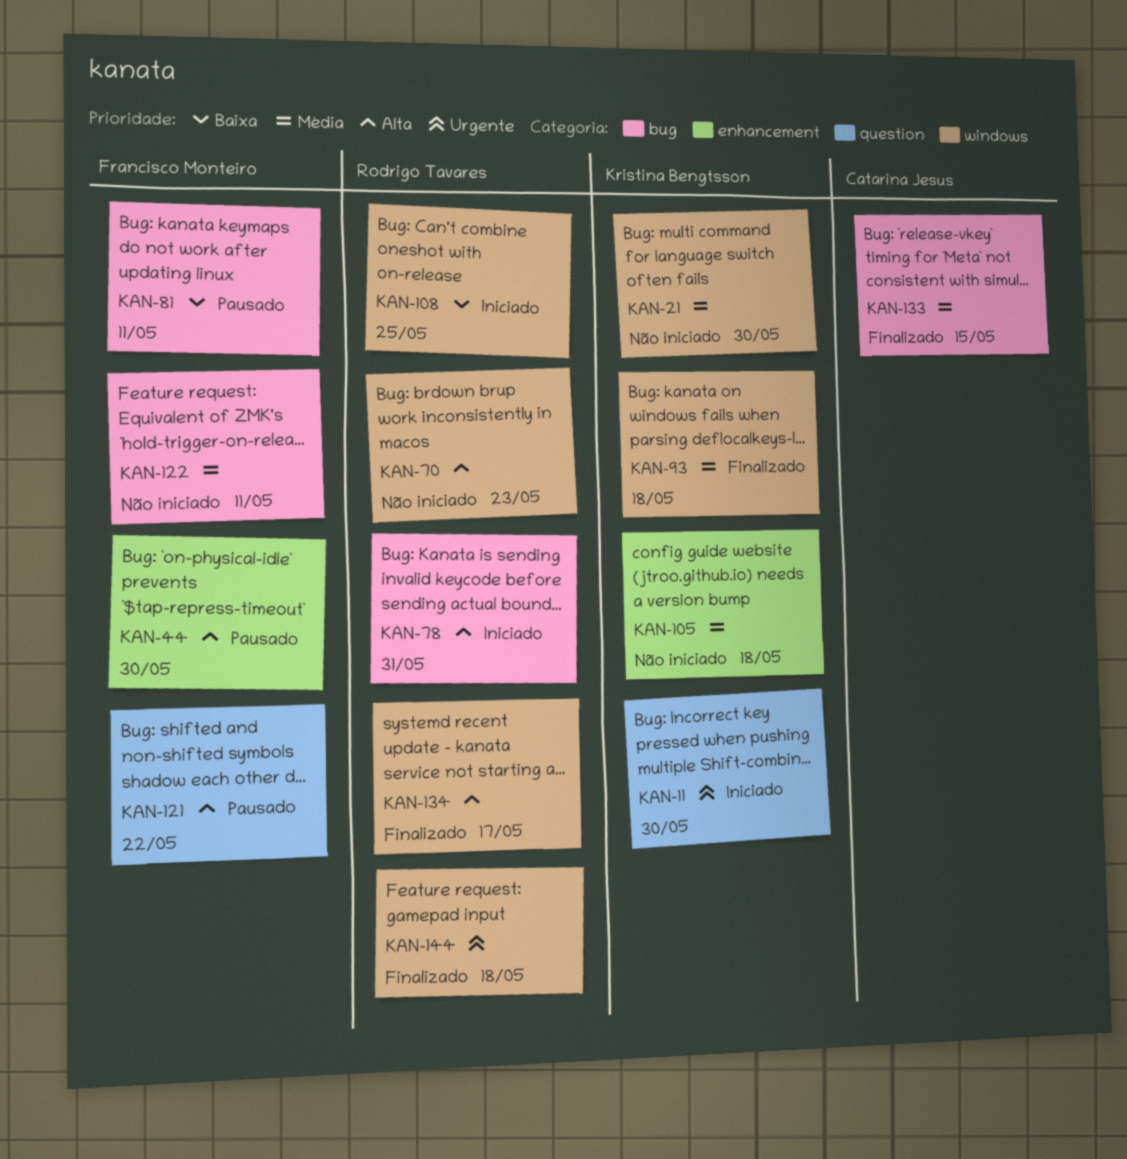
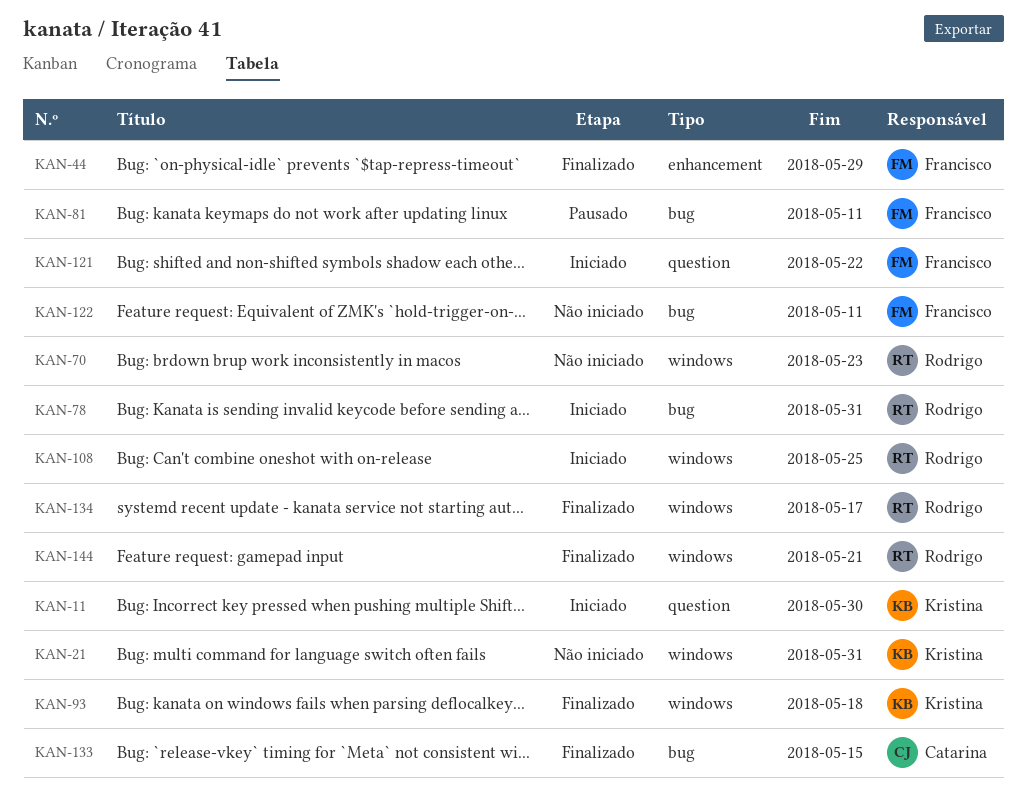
KAN-21, due: May 30 -> May 31
KAN-44, status: Pausado -> Finalizado
KAN-44, due: May 30 -> May 29
KAN-105: present -> none
KAN-121, status: Pausado -> Iniciado
KAN-144, due: May 18 -> May 21

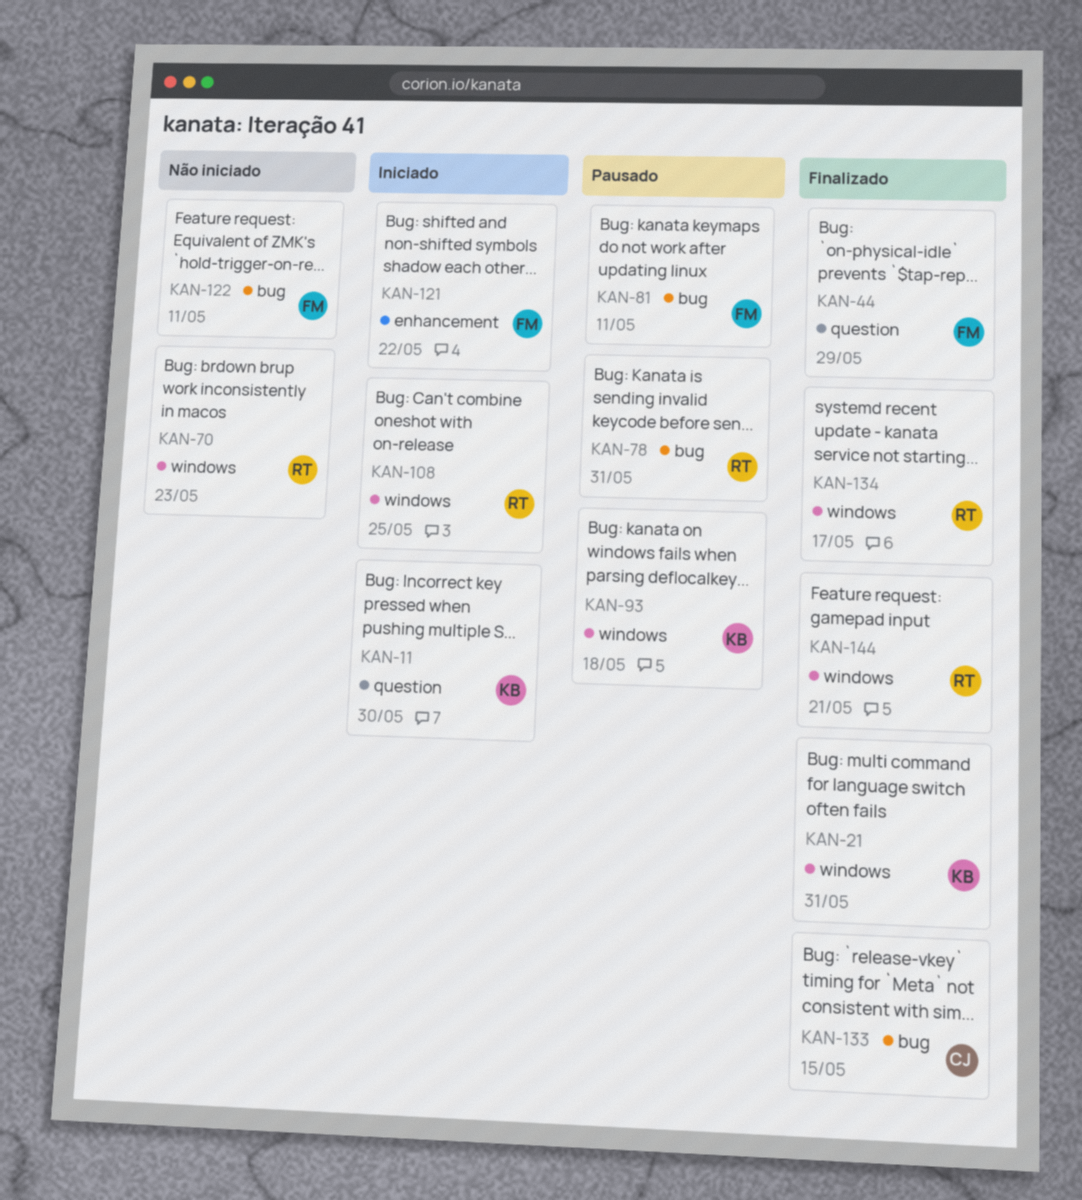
KAN-21, status: Não iniciado -> Finalizado
KAN-44, label: enhancement -> question
KAN-78, status: Iniciado -> Pausado
KAN-93, status: Finalizado -> Pausado
KAN-121, label: question -> enhancement

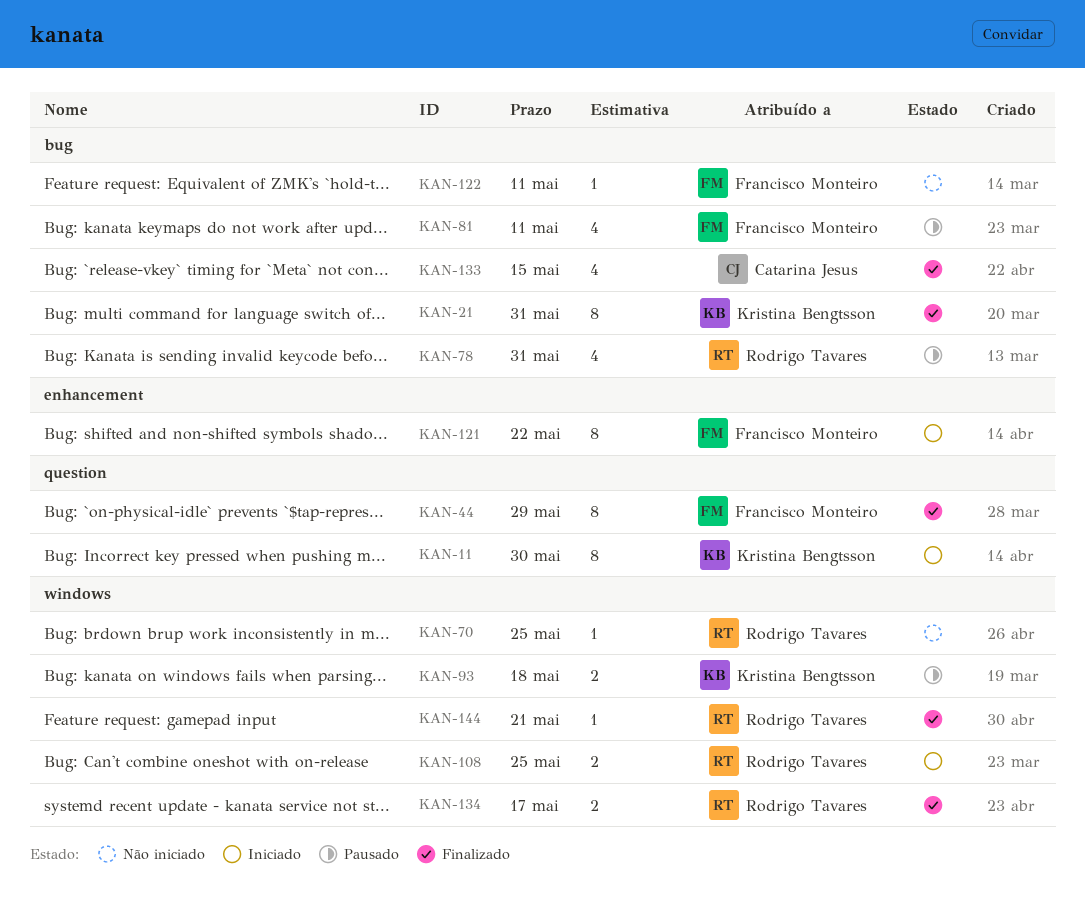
KAN-21, label: windows -> bug
KAN-70, due: May 23 -> May 25

